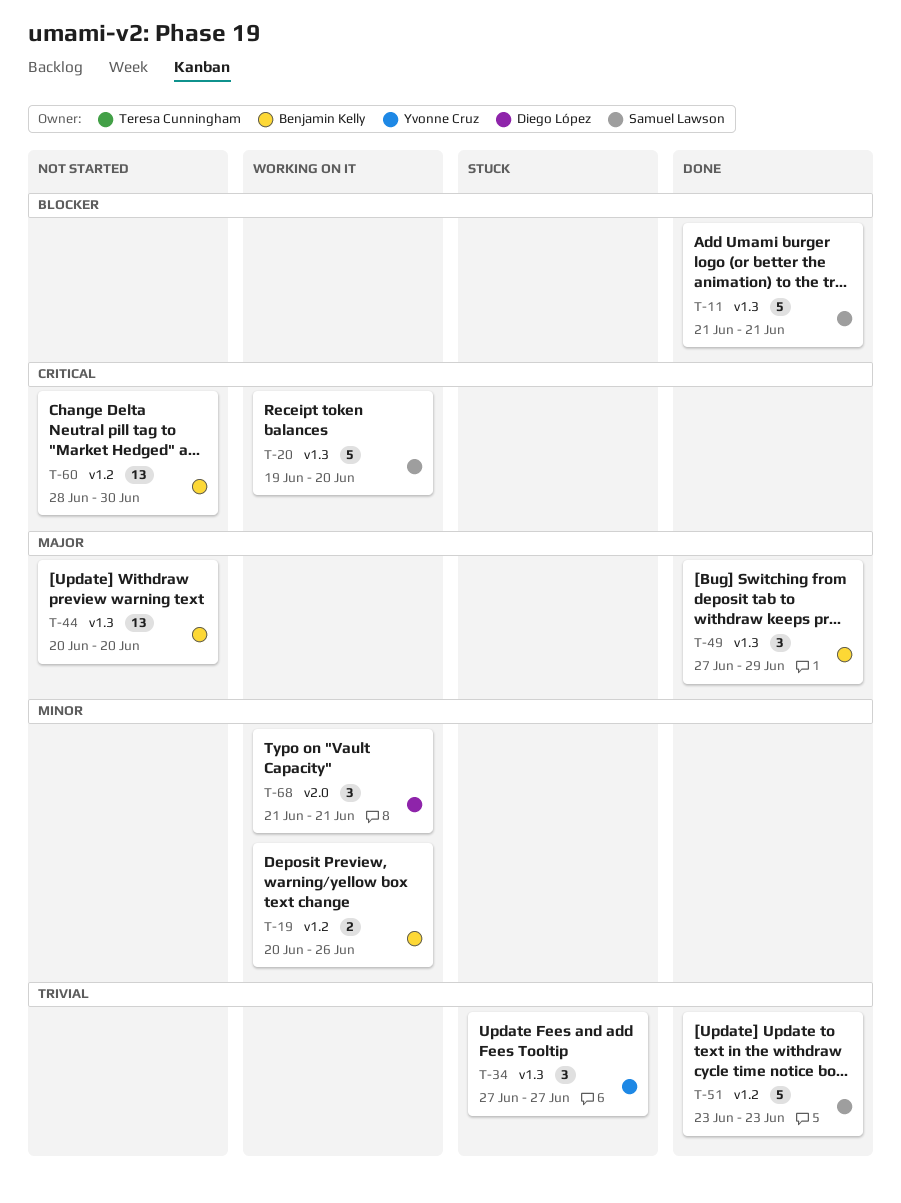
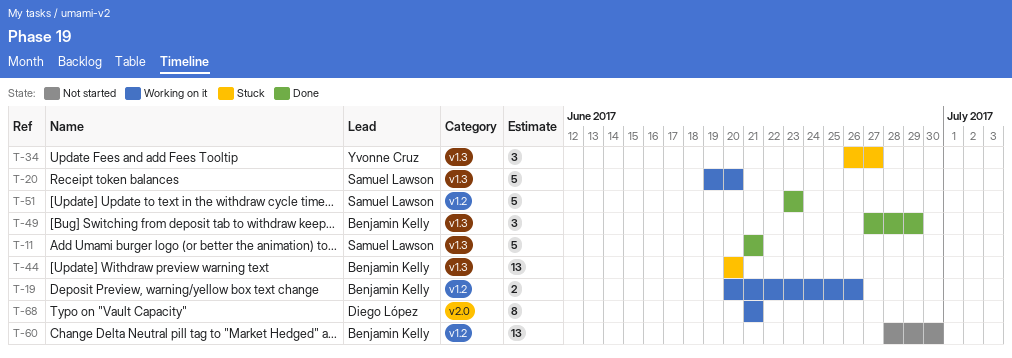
T-34, start: Jun 27 -> Jun 26
T-44, status: Not started -> Stuck
T-68, estimate: 3 -> 8

